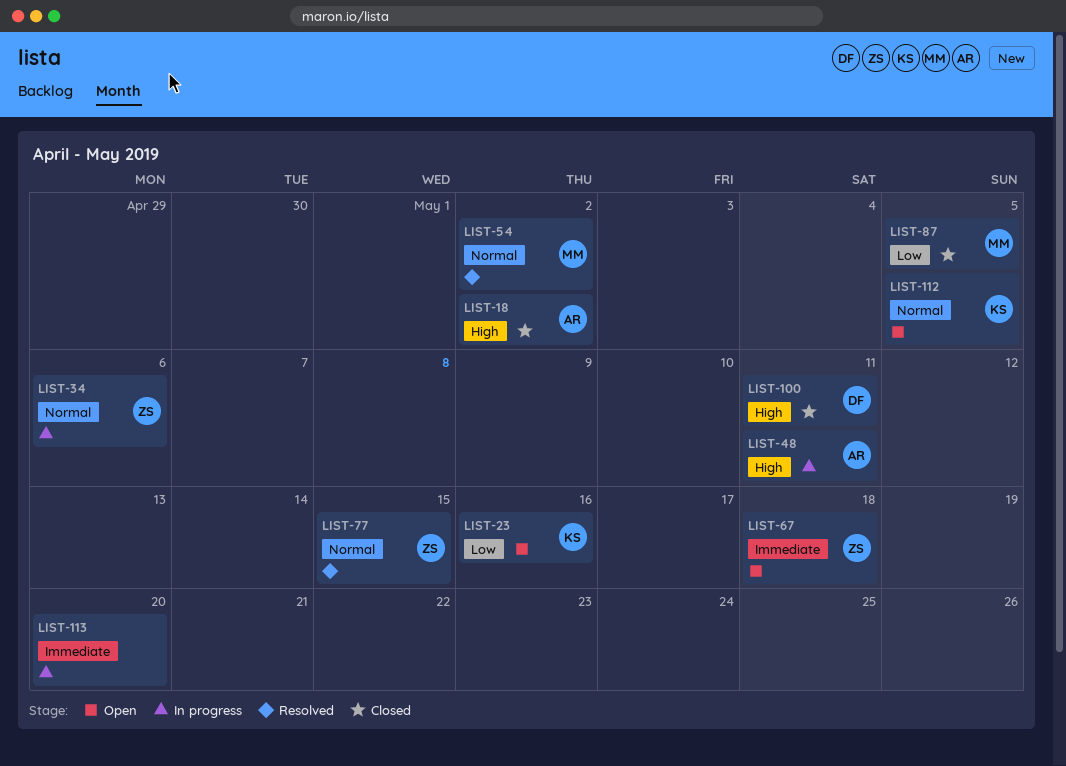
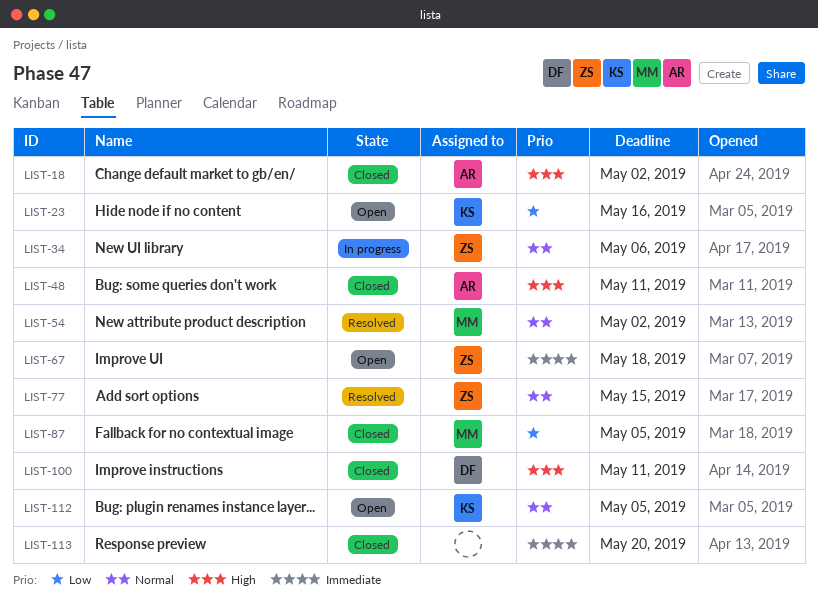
LIST-48, status: In progress -> Closed
LIST-113, status: In progress -> Closed

